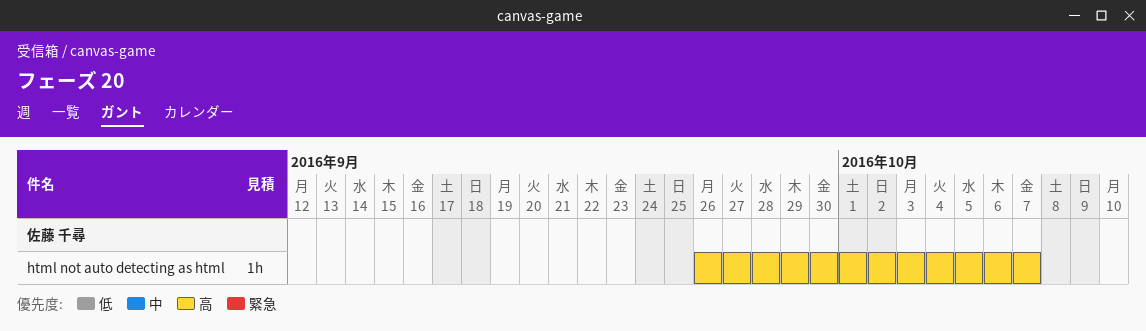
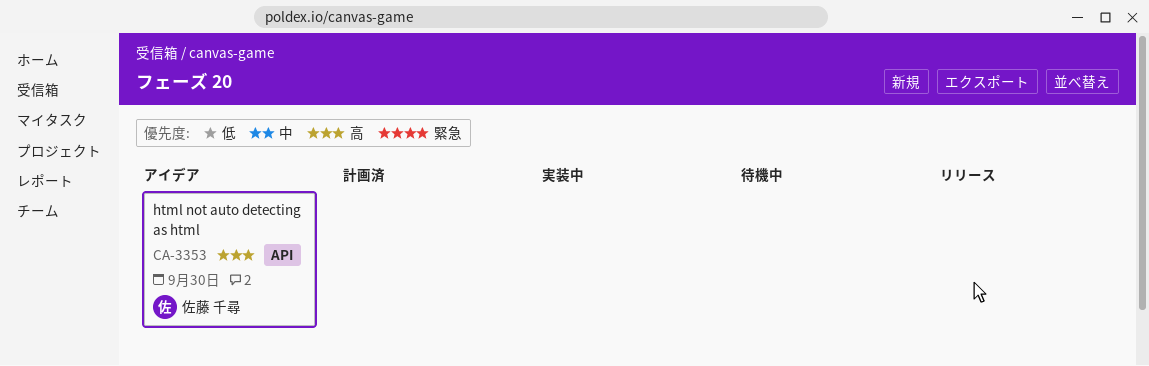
html not auto detecting as html, due: Oct 7 -> Sep 30

